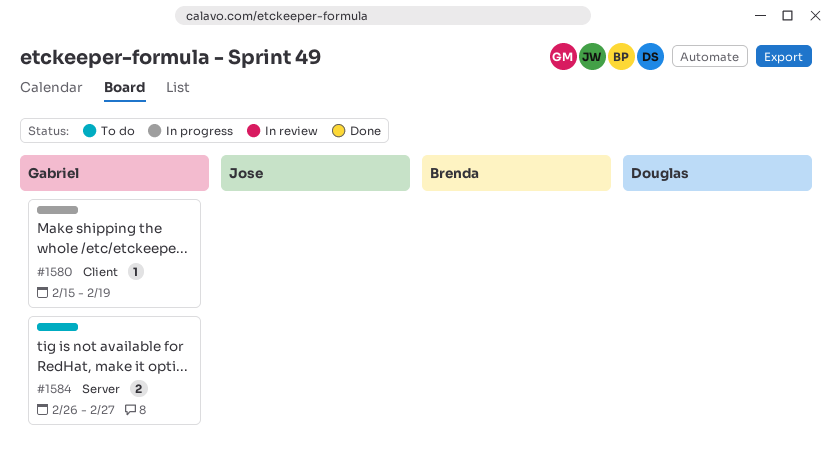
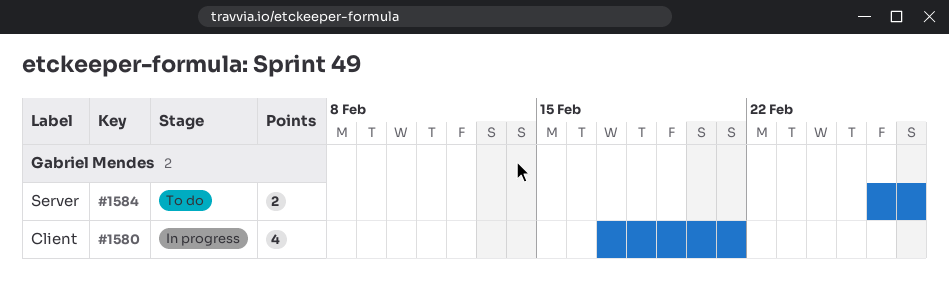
#1580, estimate: 1 -> 4
#1580, start: Feb 15 -> Feb 17
#1580, due: Feb 19 -> Feb 21

